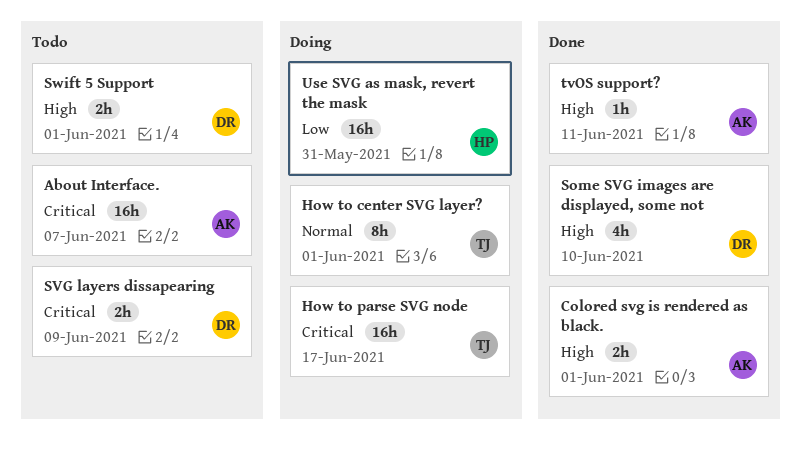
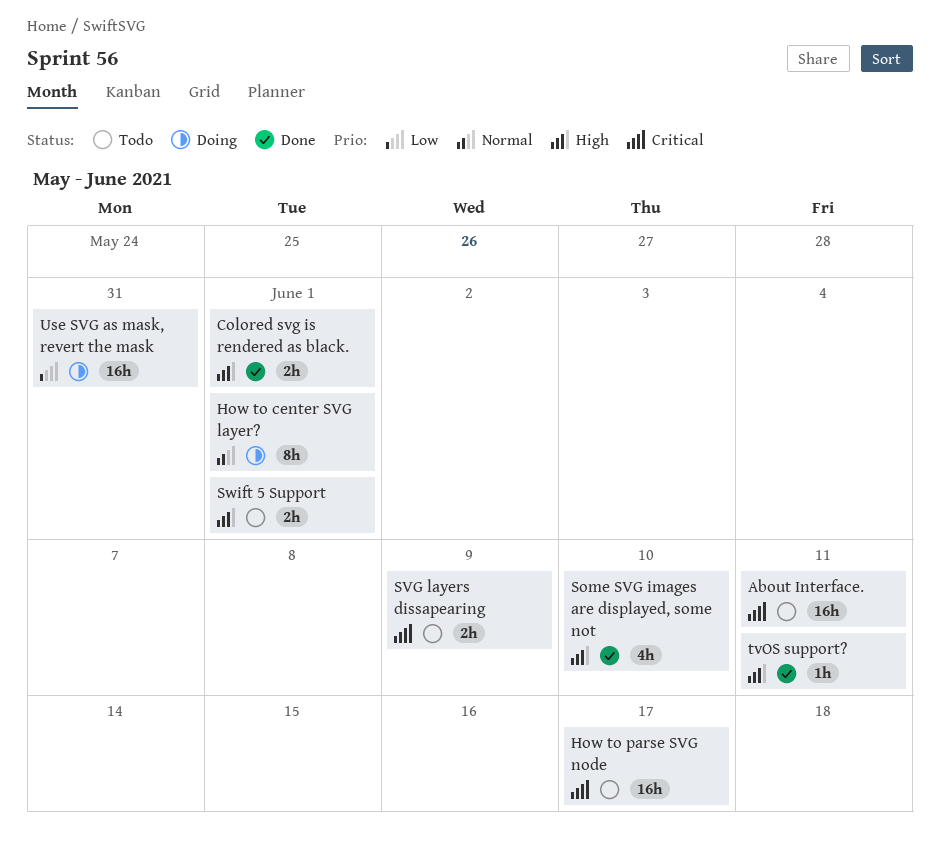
About Interface., due: Jun 7 -> Jun 11
How to parse SVG node, status: Doing -> Todo

